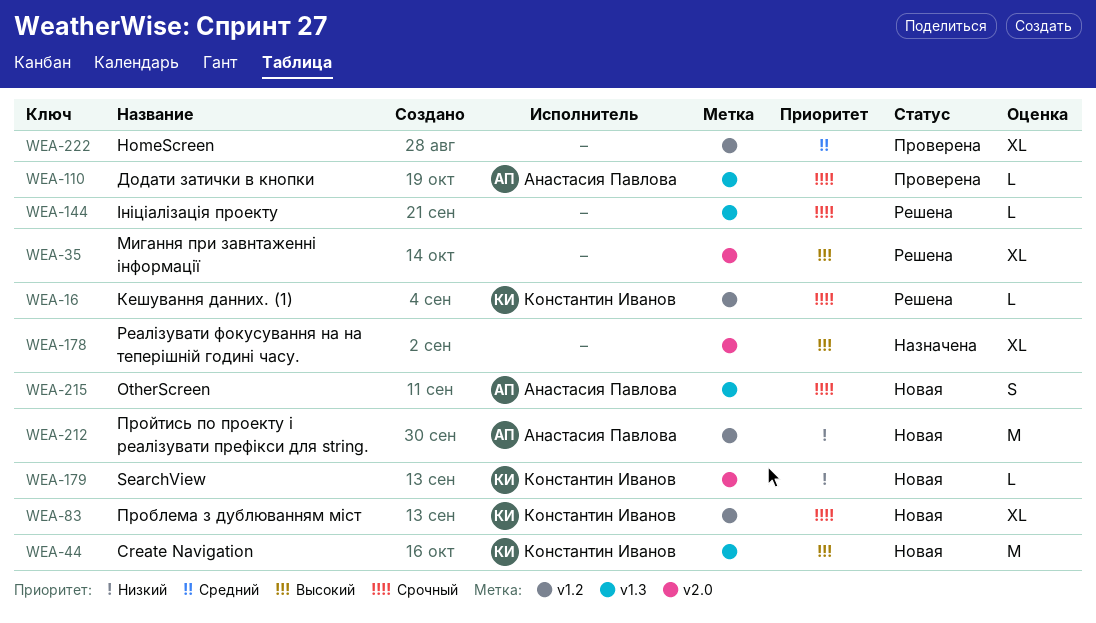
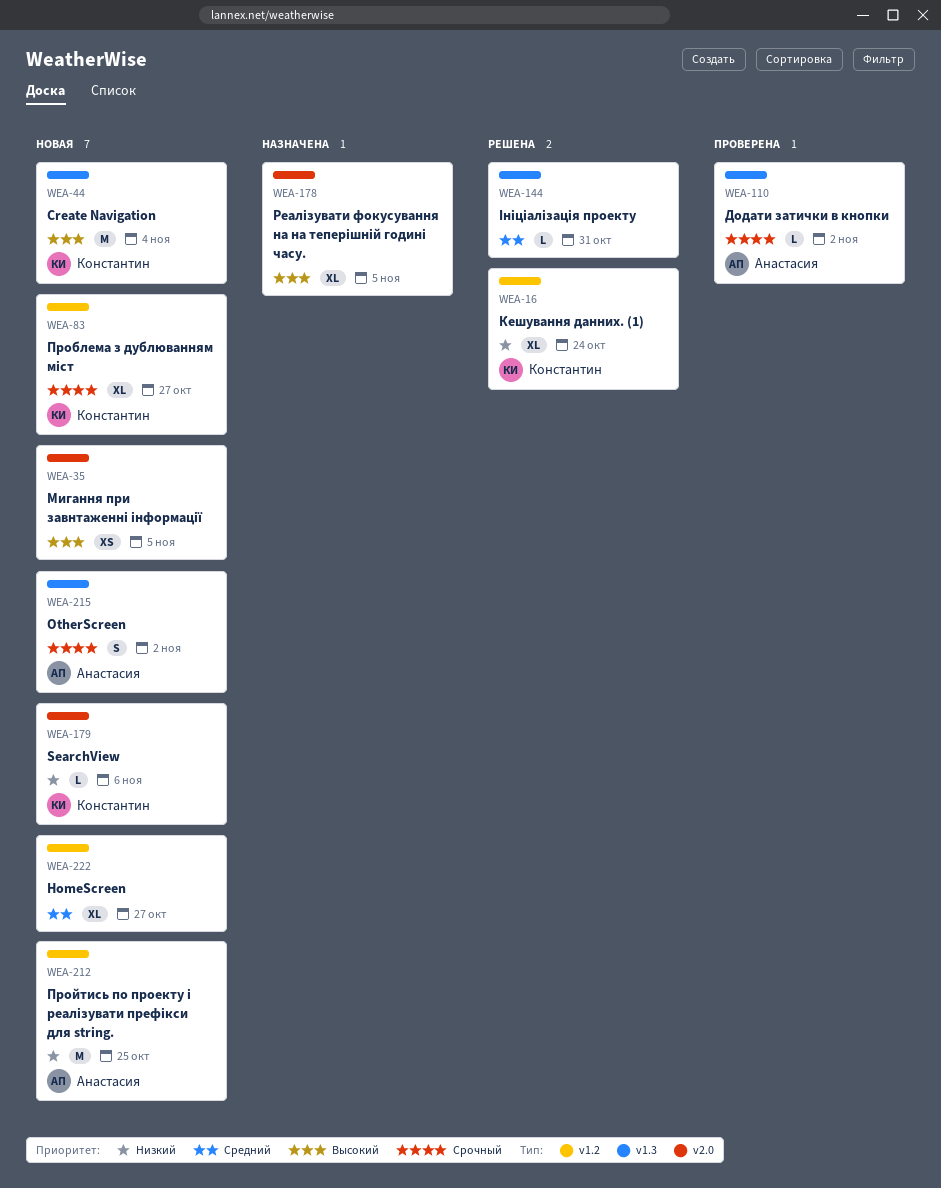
WEA-16, priority: Срочный -> Низкий
WEA-16, estimate: L -> XL
WEA-35, status: Решена -> Новая
WEA-35, estimate: XL -> XS
WEA-144, priority: Срочный -> Средний
WEA-222, status: Проверена -> Новая

